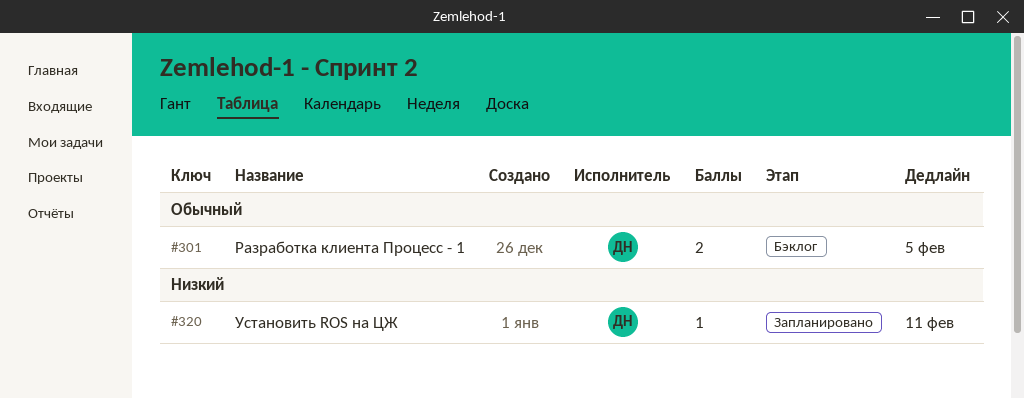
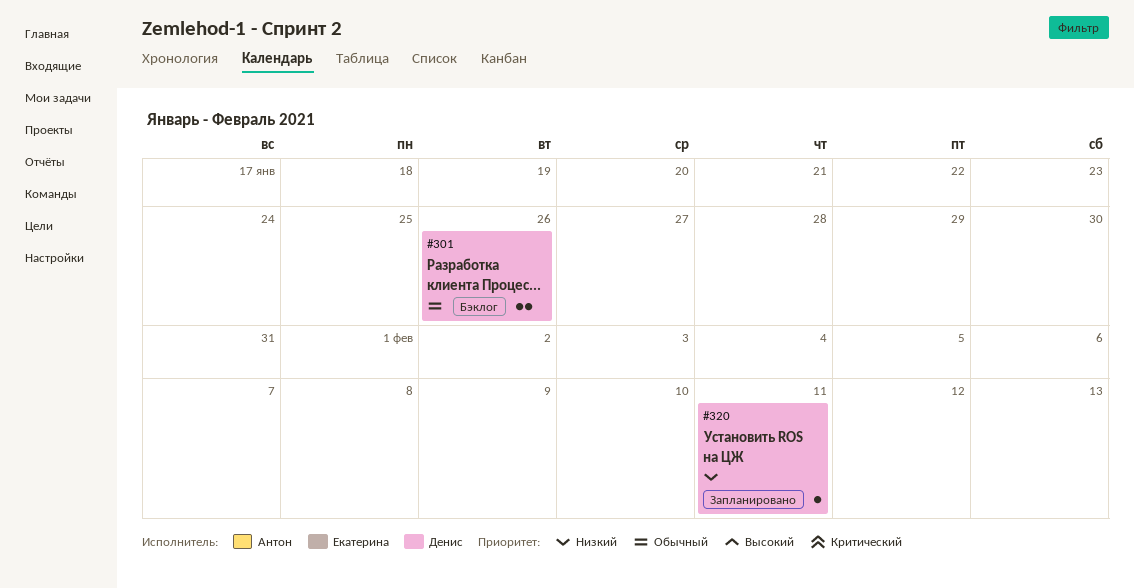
#301, due: Feb 5 -> Jan 26

